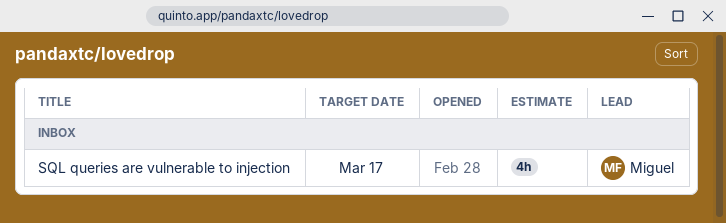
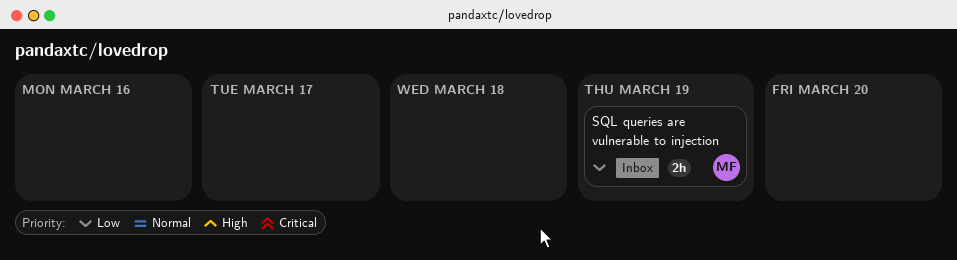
SQL queries are vulnerable to injection, estimate: 4h -> 2h
SQL queries are vulnerable to injection, due: Mar 17 -> Mar 19

